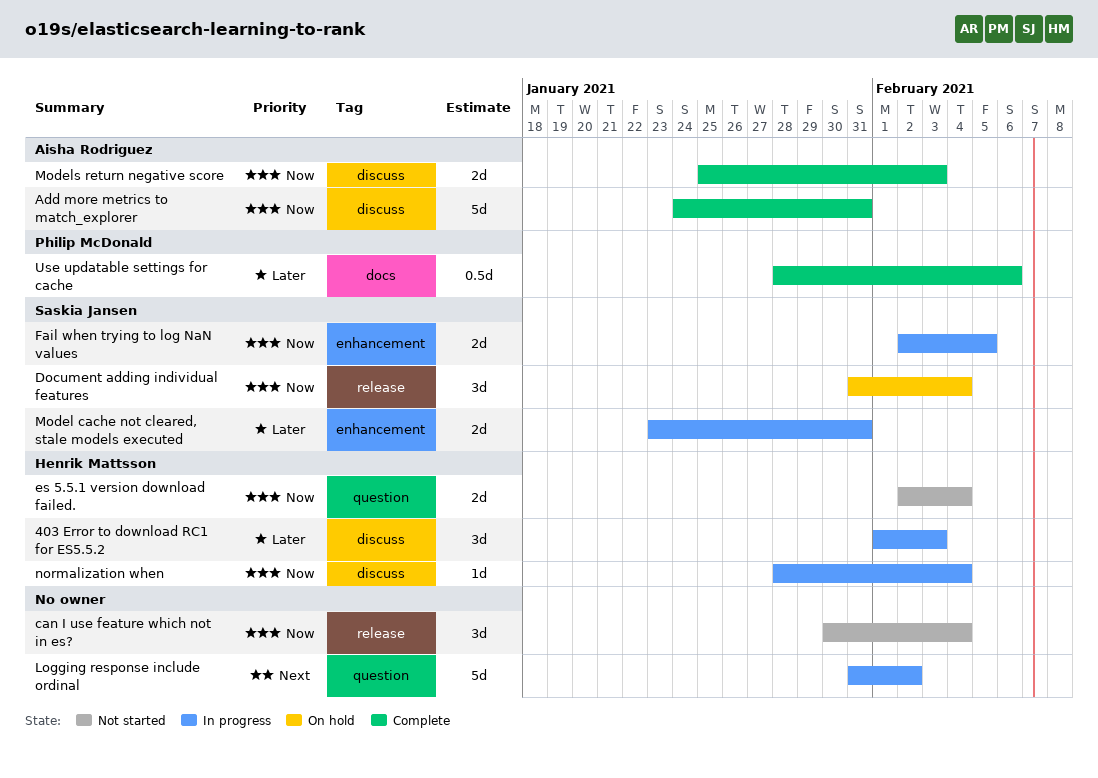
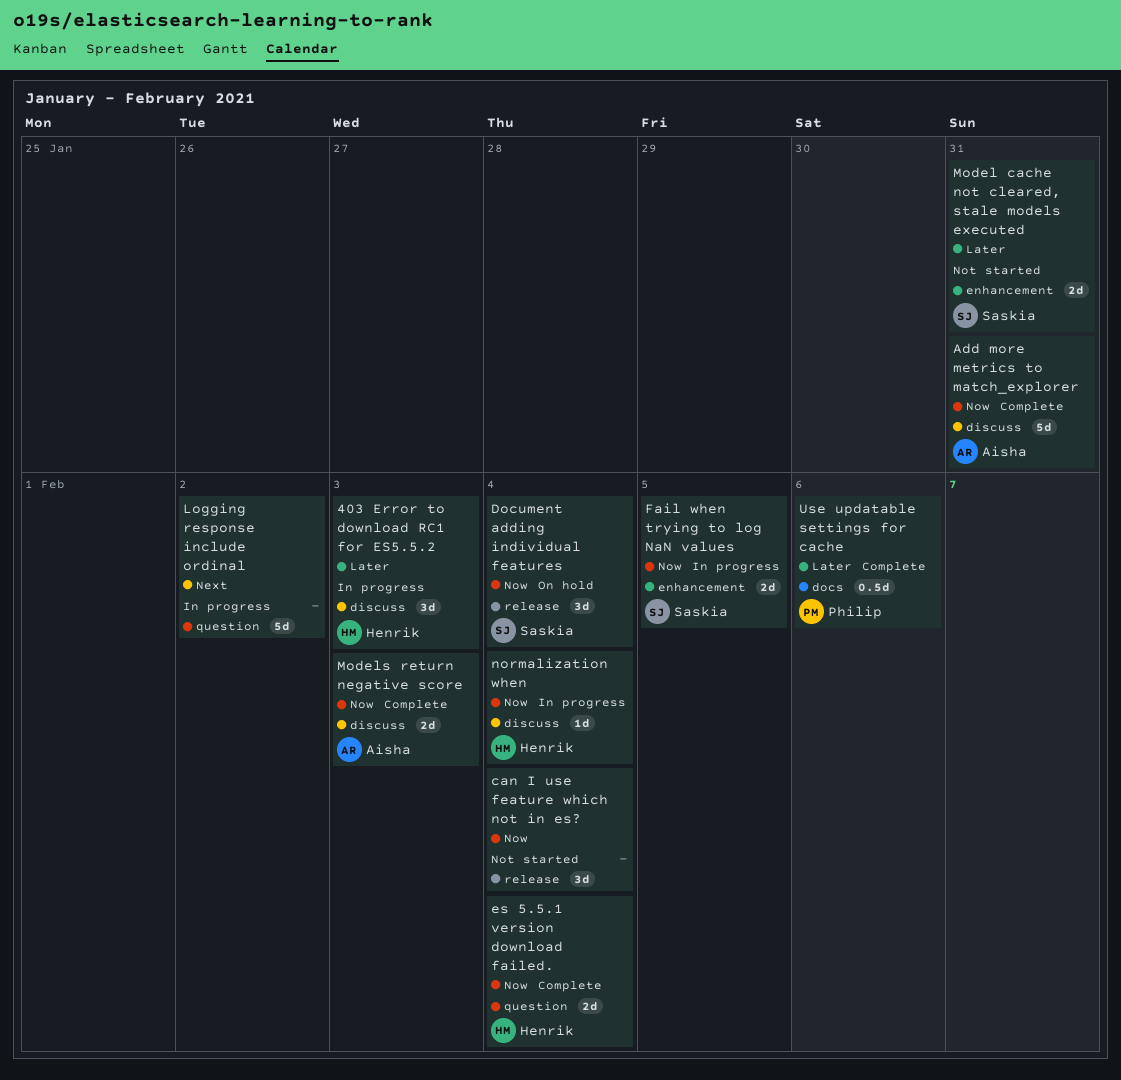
es 5.5.1 version download failed., status: Not started -> Complete
Model cache not cleared, stale models executed, status: In progress -> Not started

